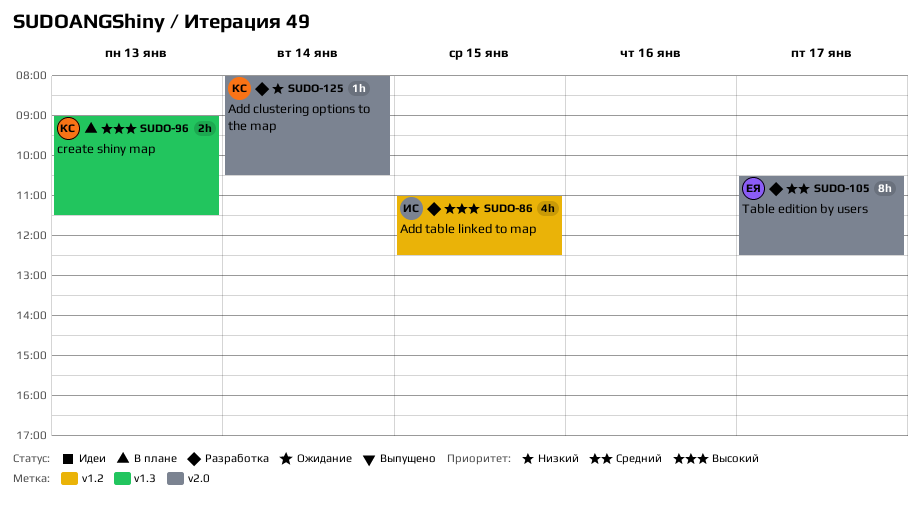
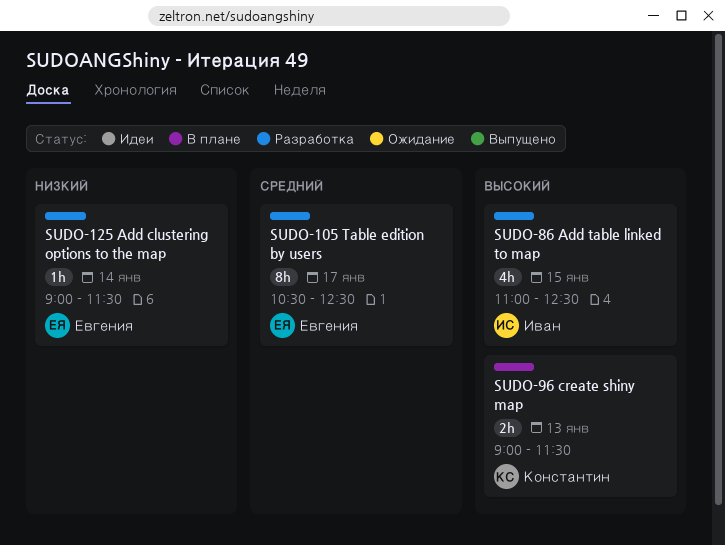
SUDO-125, owner: Константин -> Евгения
SUDO-125, begins: 08:00 -> 09:00
SUDO-125, ends: 10:30 -> 11:30

